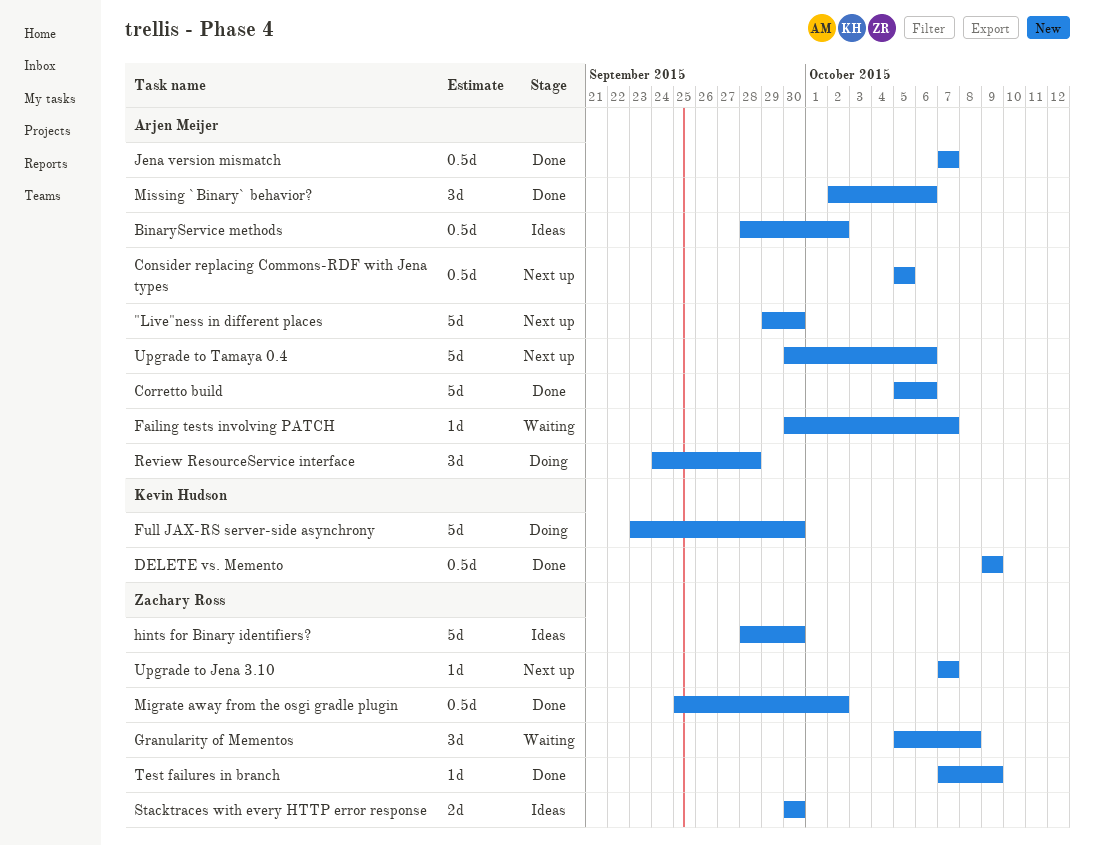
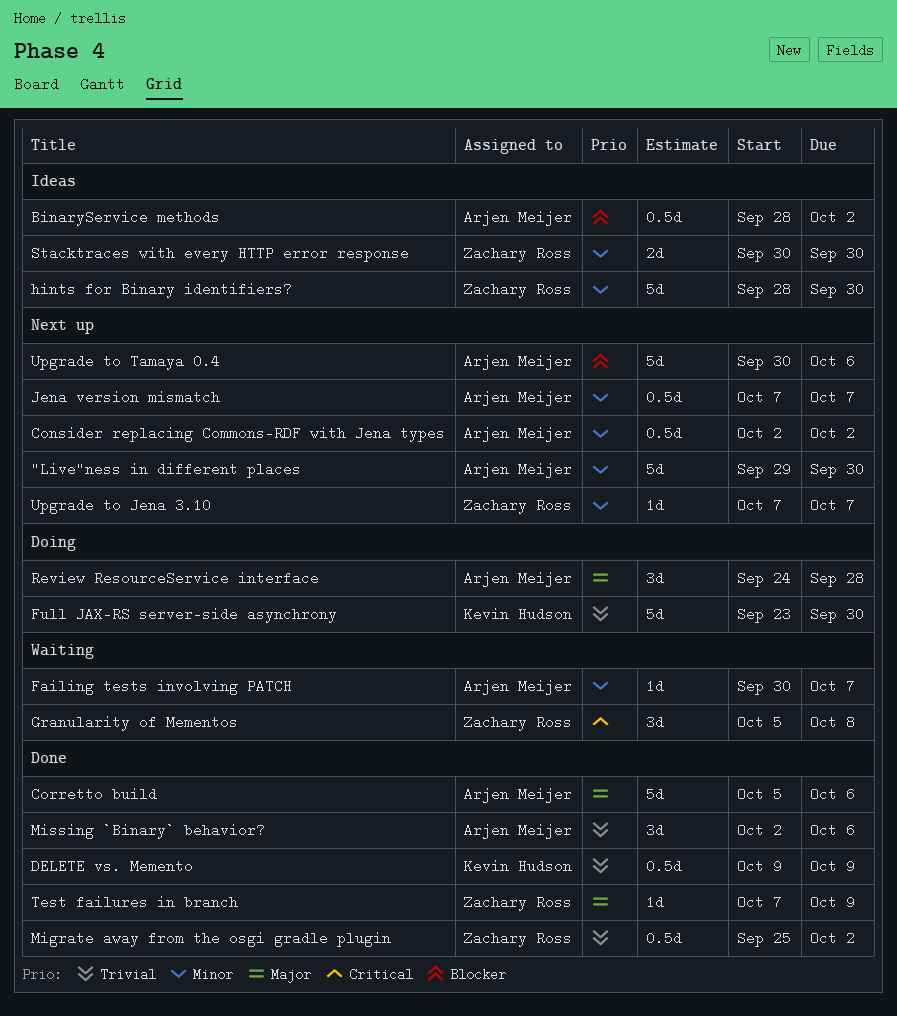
Consider replacing Commons-RDF with Jena types, start: Oct 5 -> Oct 2
Consider replacing Commons-RDF with Jena types, due: Oct 5 -> Oct 2
Jena version mismatch, status: Done -> Next up

